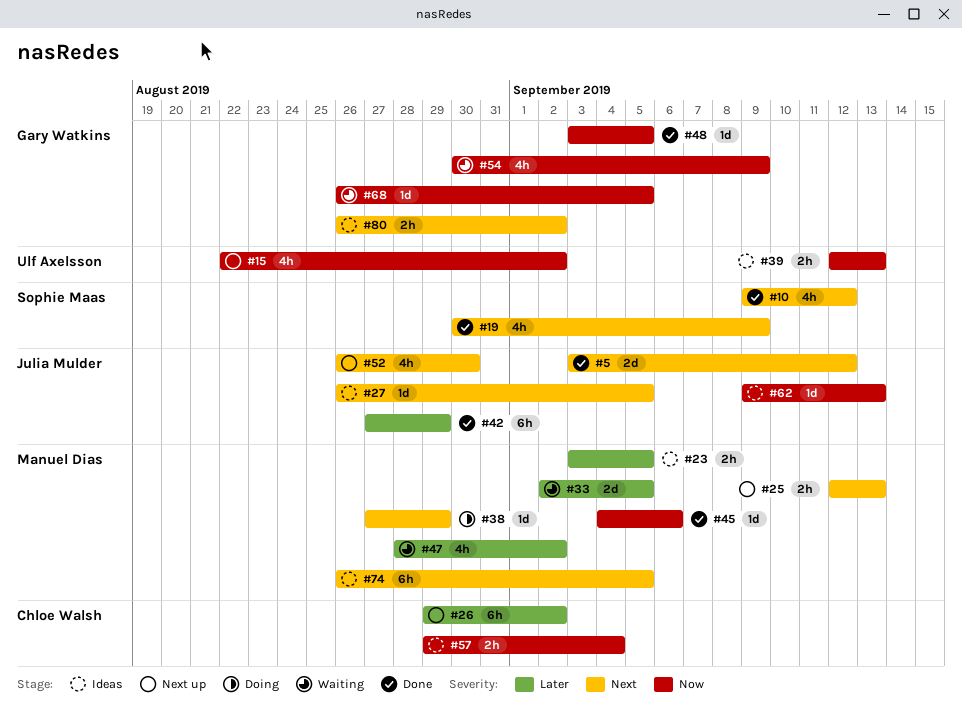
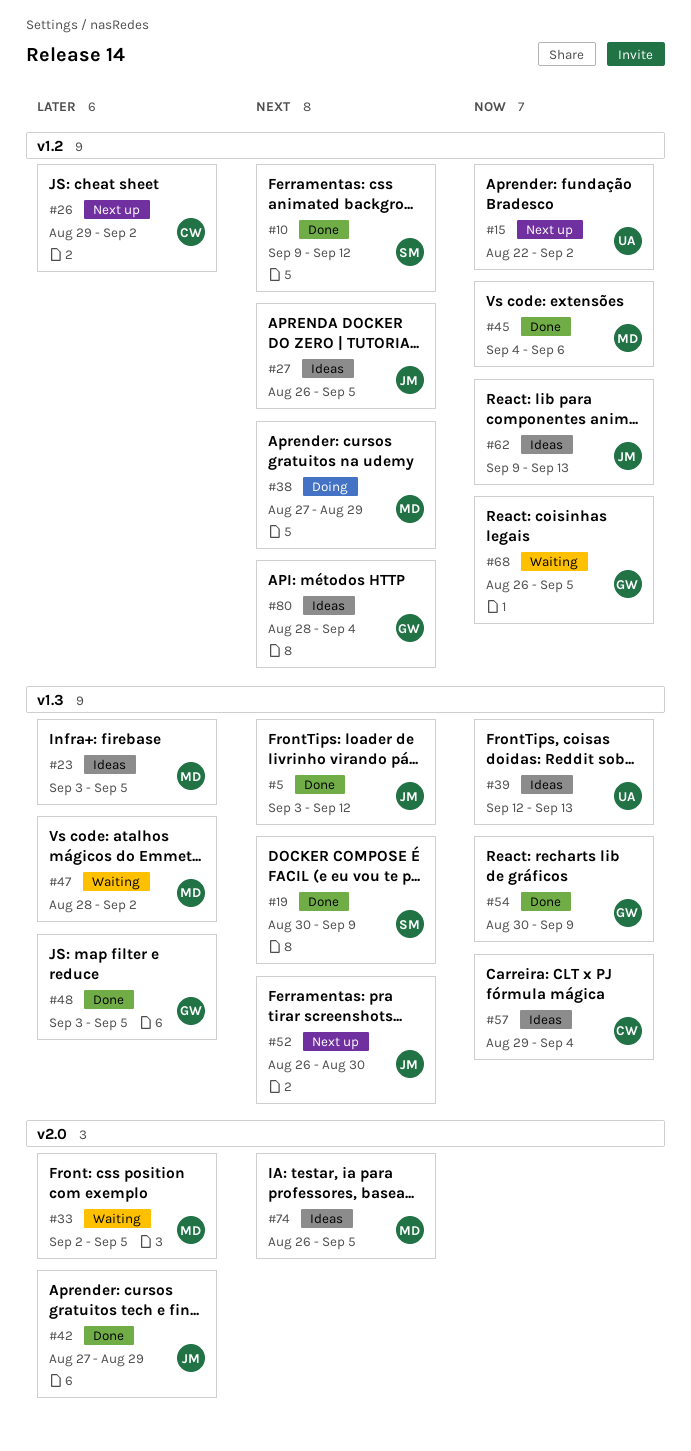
#25: present -> none
#48, priority: Now -> Later
#54, status: Waiting -> Done
#80, start: Aug 26 -> Aug 28
#80, due: Sep 2 -> Sep 4

